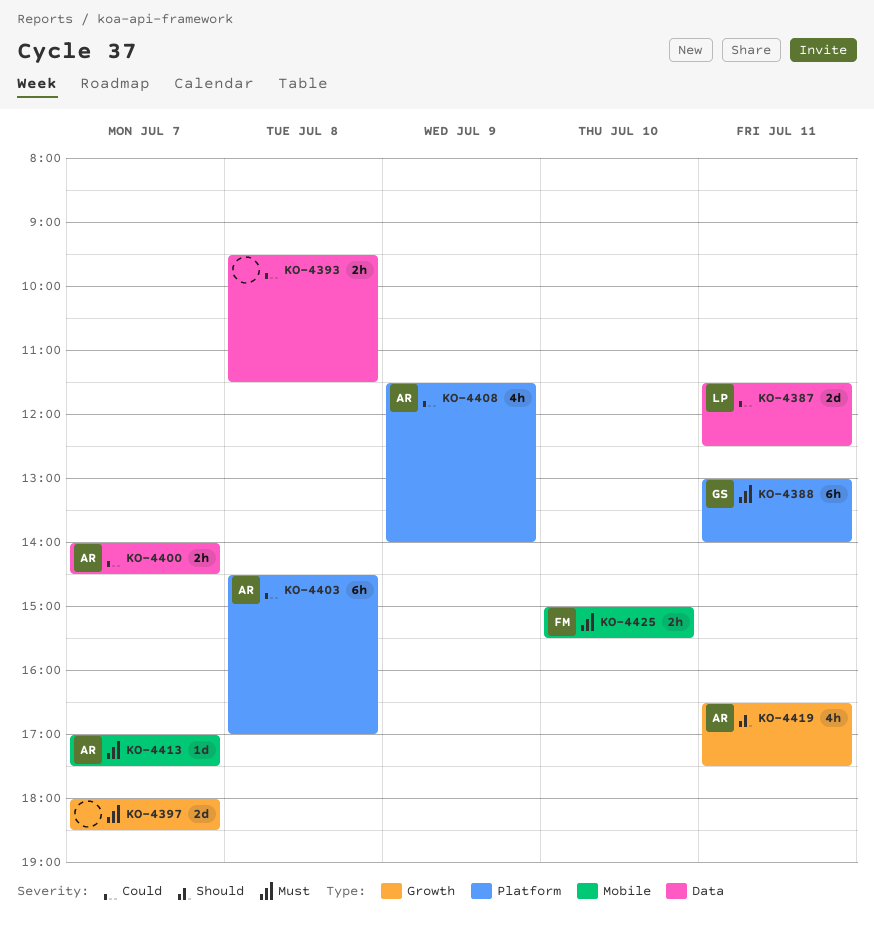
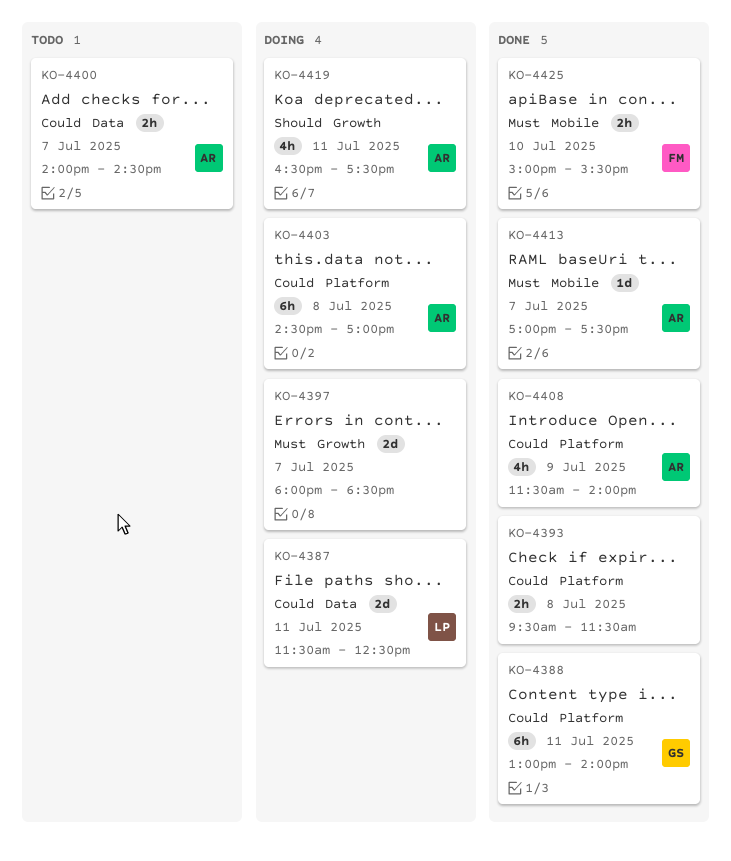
KO-4388, priority: Must -> Could
KO-4393, label: Data -> Platform

